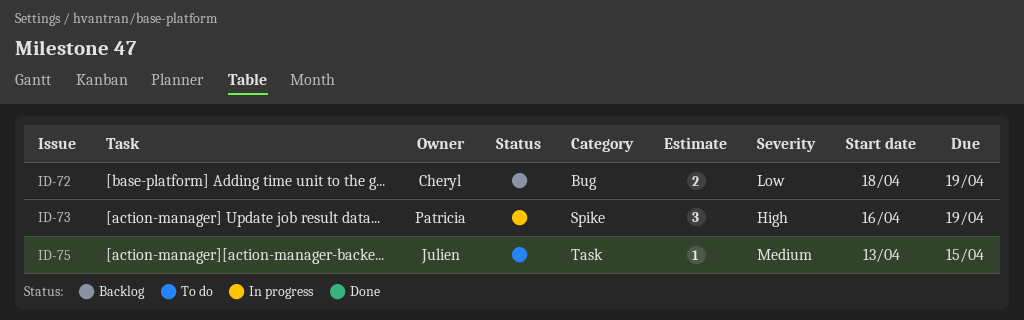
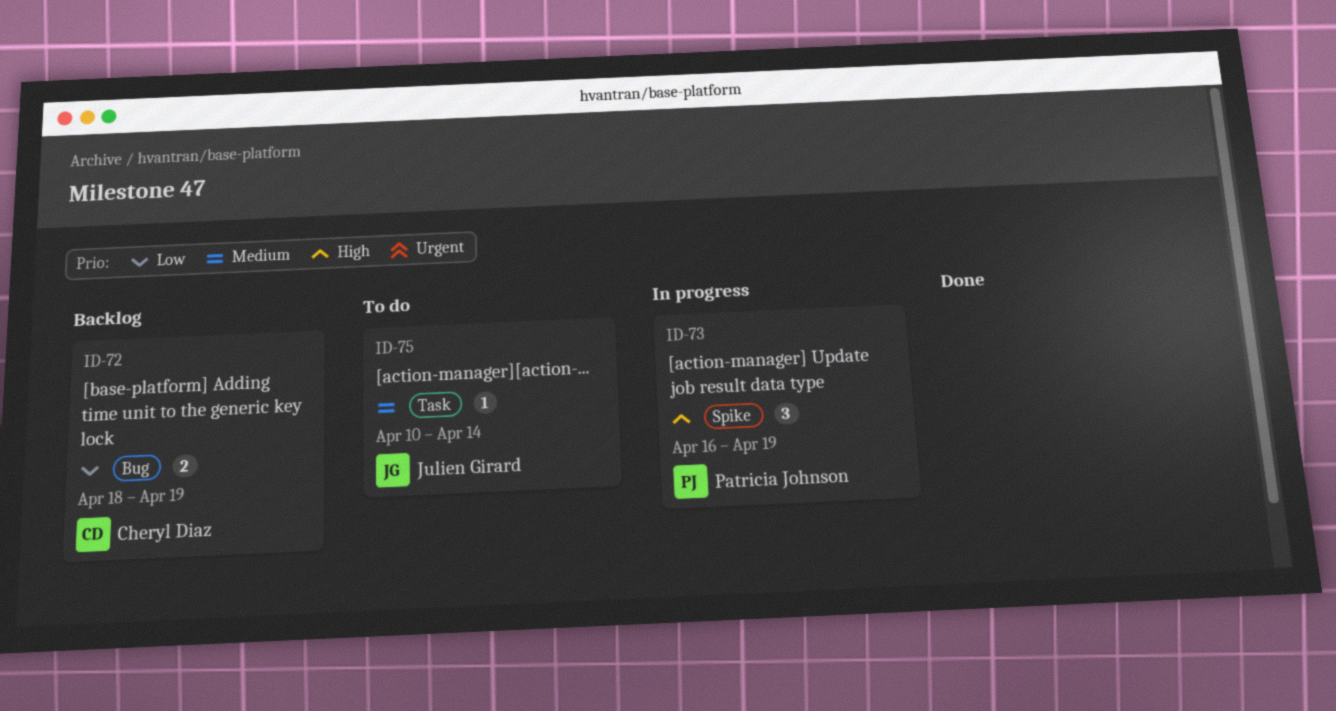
ID-75, start: Apr 13 -> Apr 10
ID-75, due: Apr 15 -> Apr 14

